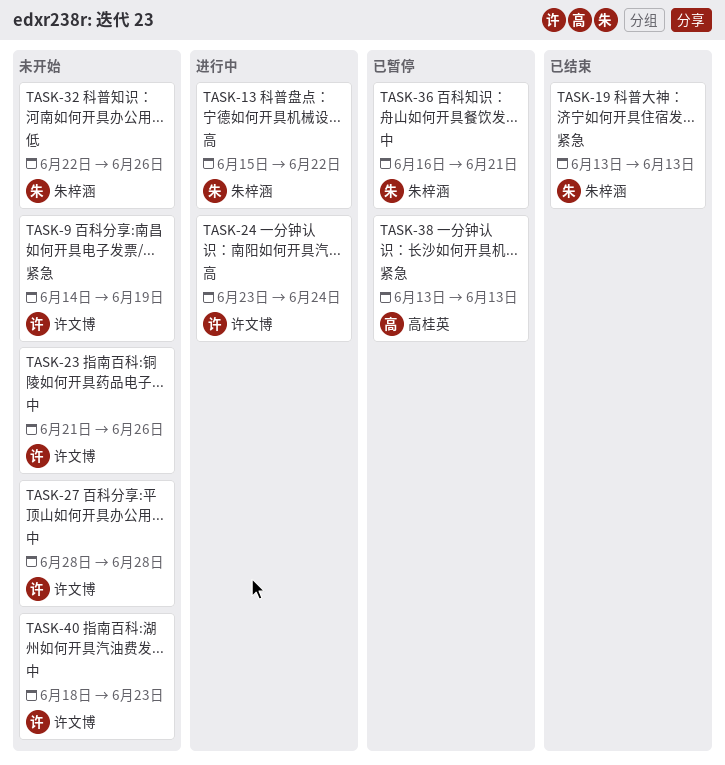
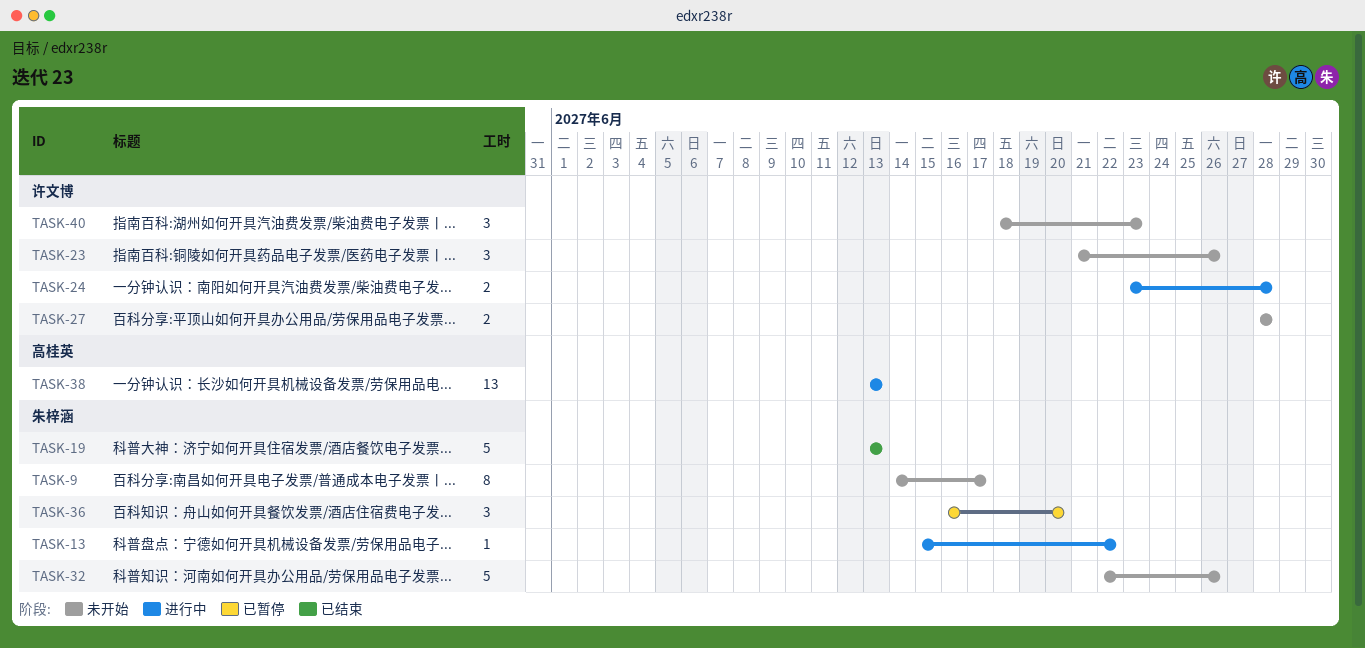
TASK-9, owner: 许文博 -> 朱梓涵
TASK-9, due: Jun 19 -> Jun 17
TASK-24, due: Jun 24 -> Jun 28
TASK-36, due: Jun 21 -> Jun 20
TASK-38, status: 已暂停 -> 进行中

